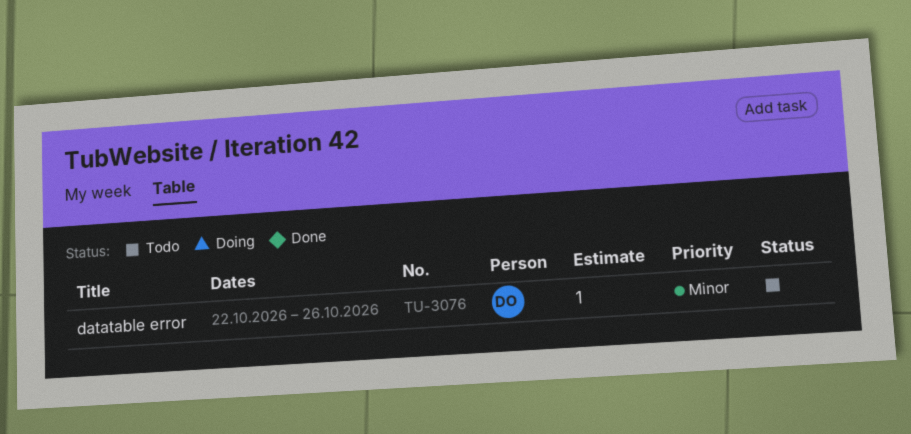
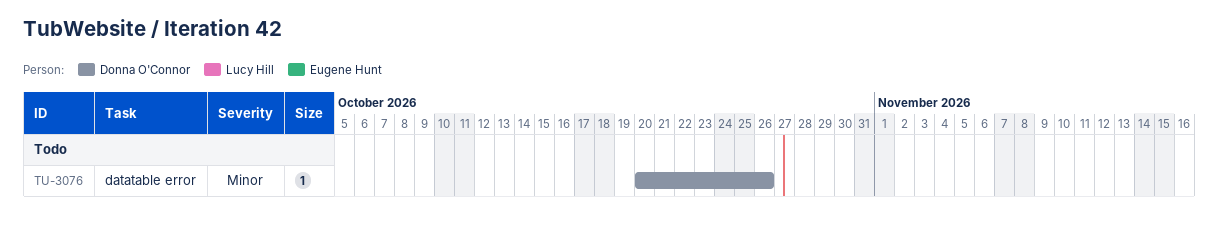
TU-3076, start: Oct 22 -> Oct 20

